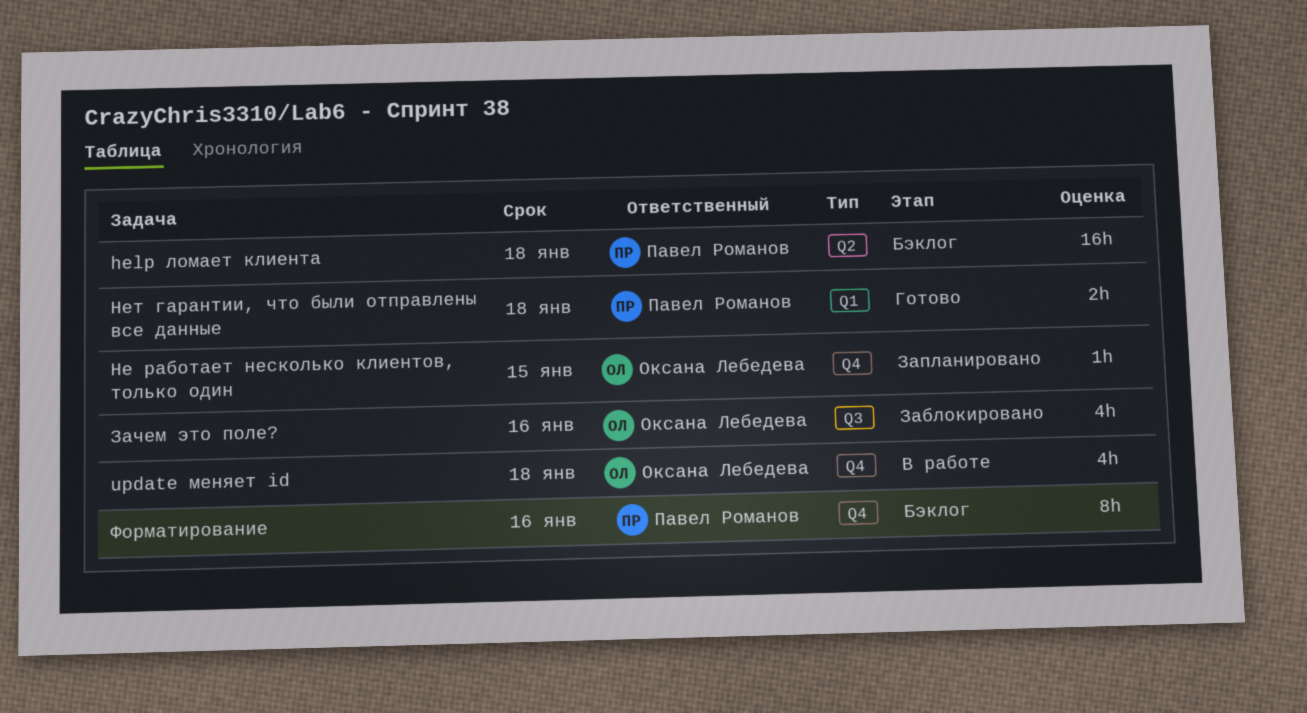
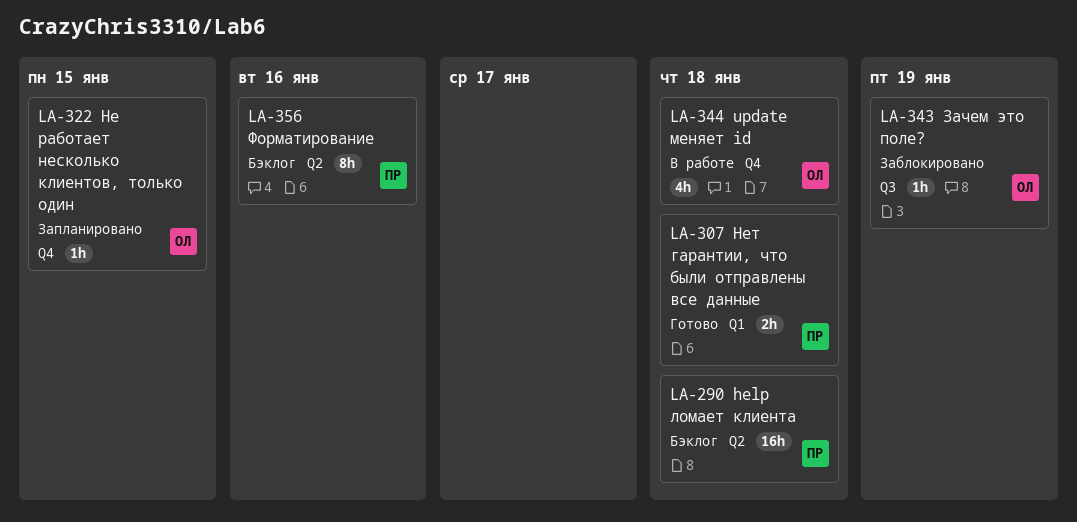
Зачем это поле?, estimate: 4h -> 1h
Зачем это поле?, due: Jan 16 -> Jan 19
Форматирование, label: Q4 -> Q2

